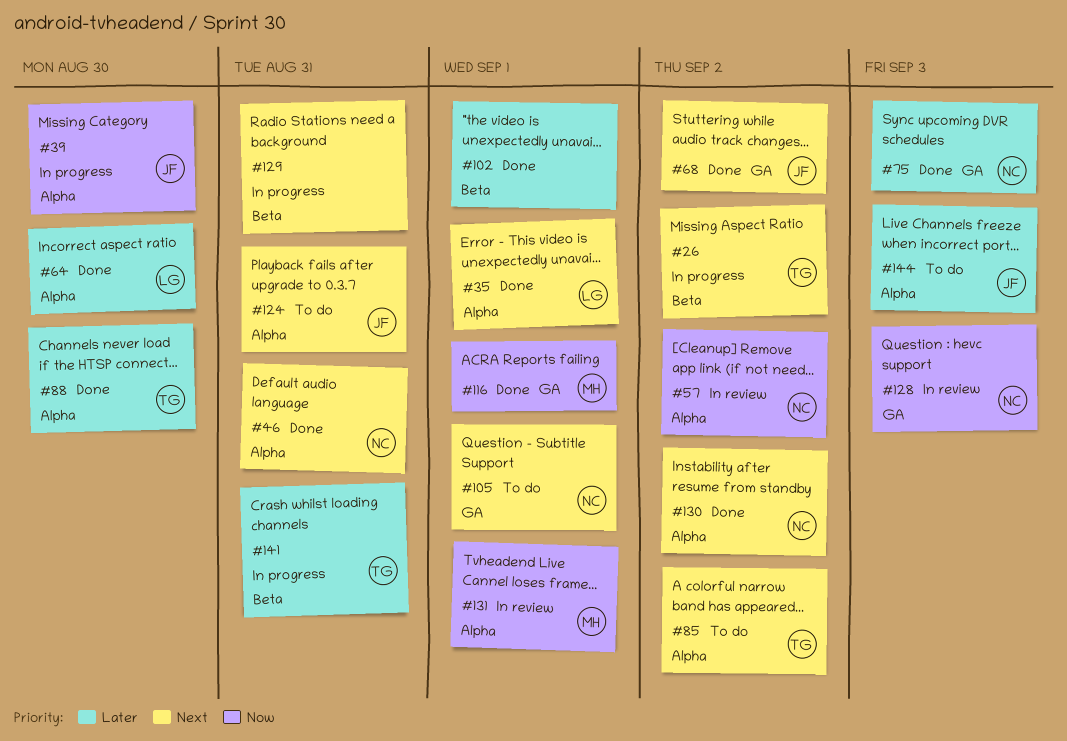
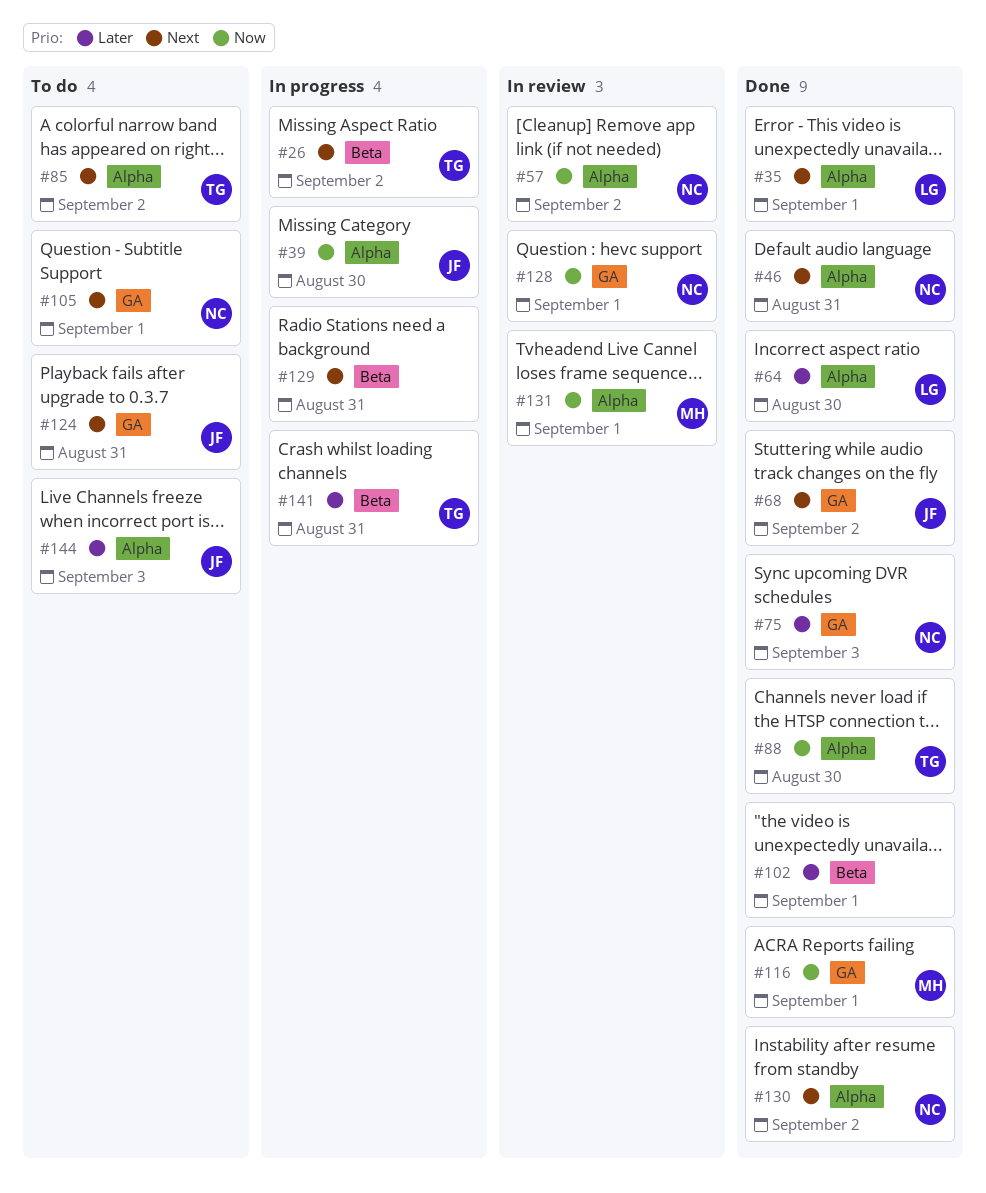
#88, priority: Later -> Now
#124, label: Alpha -> GA
#128, due: Sep 3 -> Sep 1

